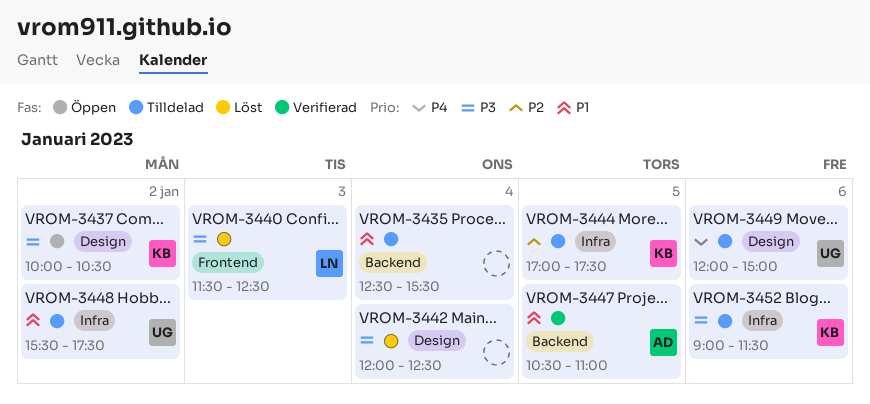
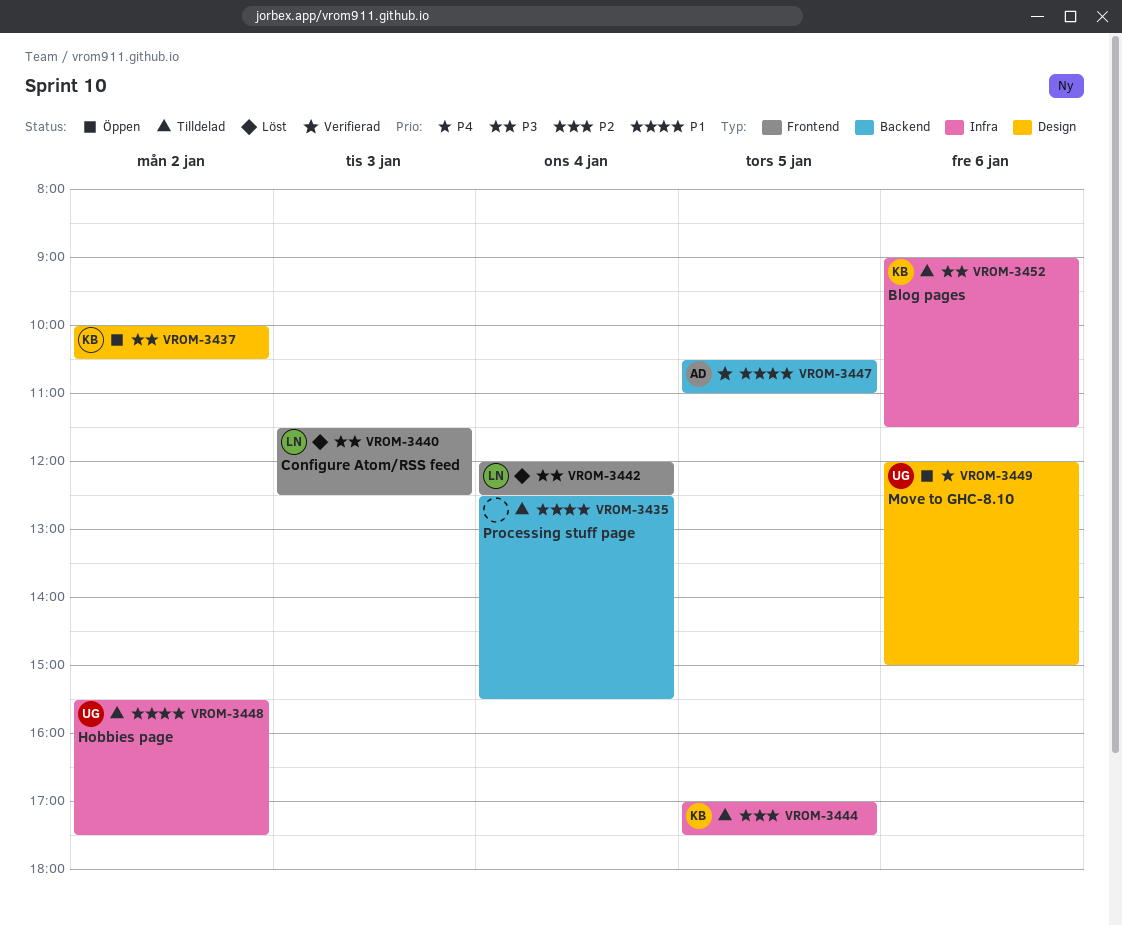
VROM-3442, owner: none -> LN
VROM-3442, label: Design -> Frontend
VROM-3449, status: Tilldelad -> Öppen

